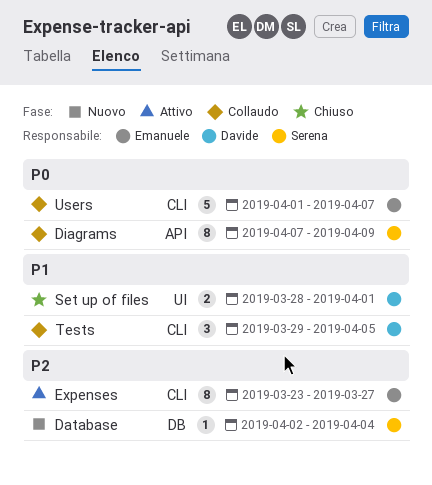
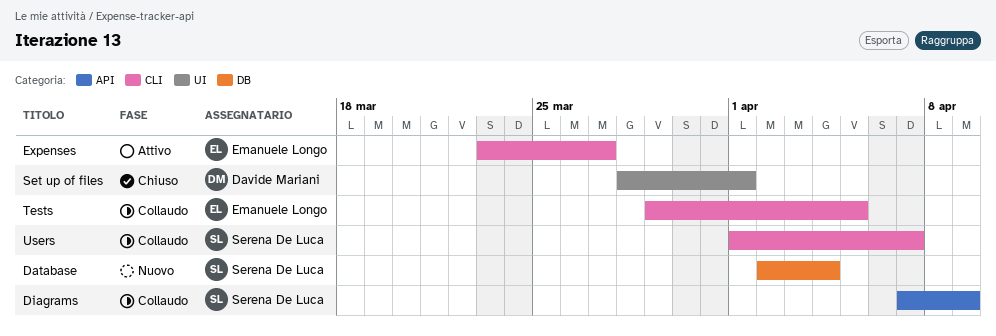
Tests, owner: Davide Mariani -> Emanuele Longo
Users, owner: Emanuele Longo -> Serena De Luca

